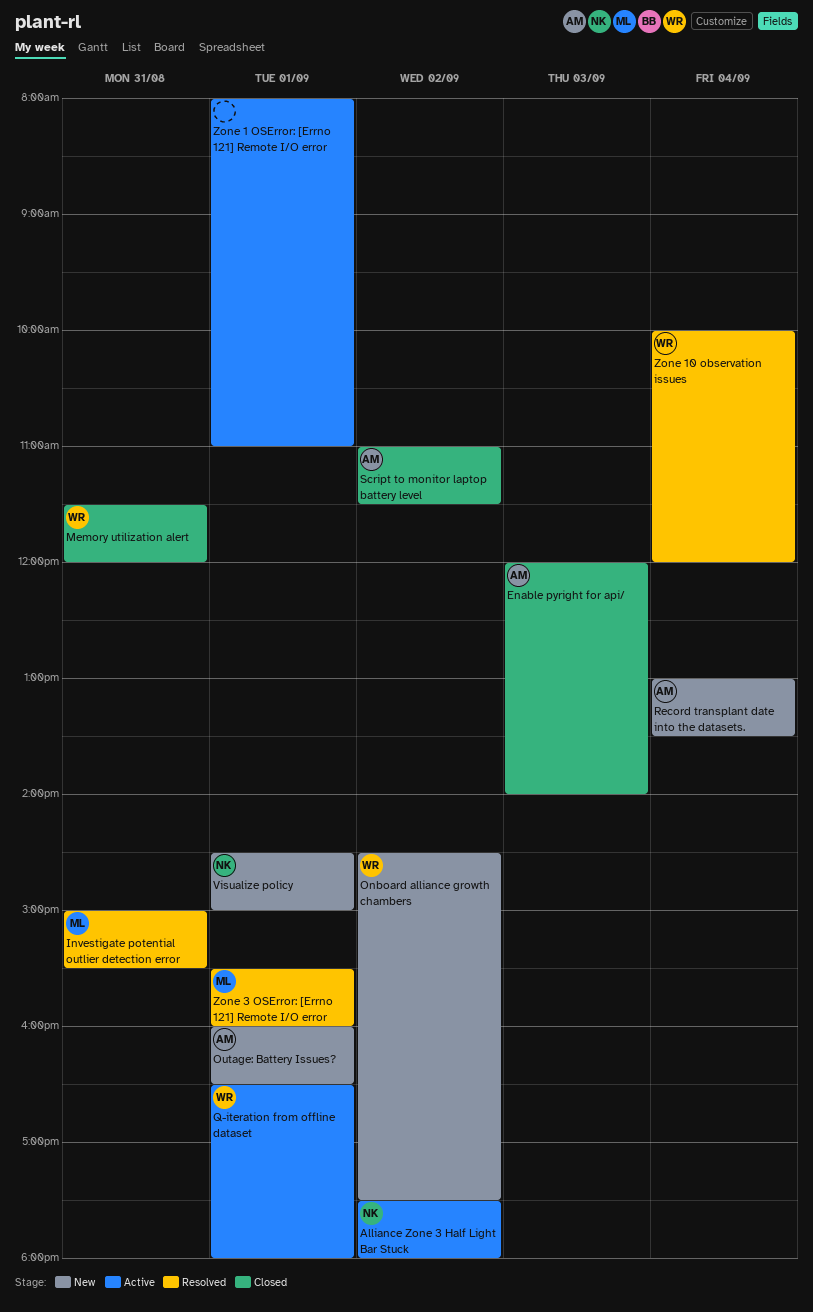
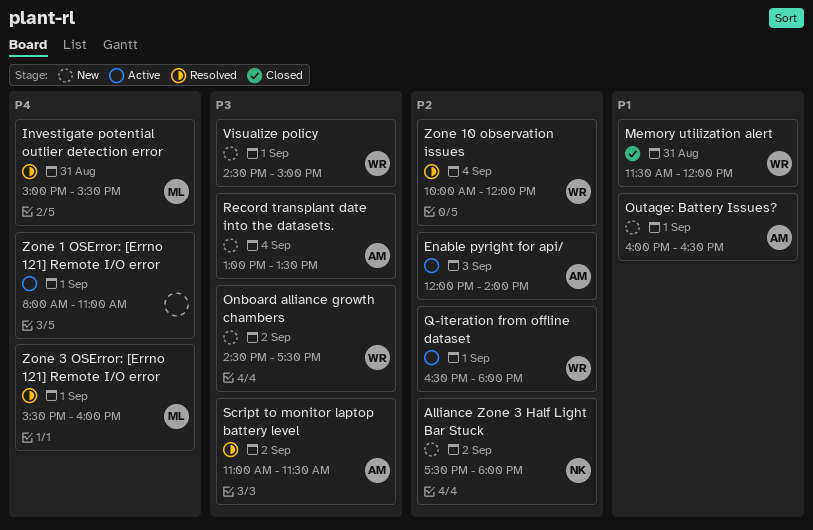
Alliance Zone 3 Half Light Bar Stuck, status: Active -> New
Enable pyright for api/, status: Closed -> Active
Script to monitor laptop battery level, status: Closed -> Resolved
Visualize policy, owner: NK -> WR

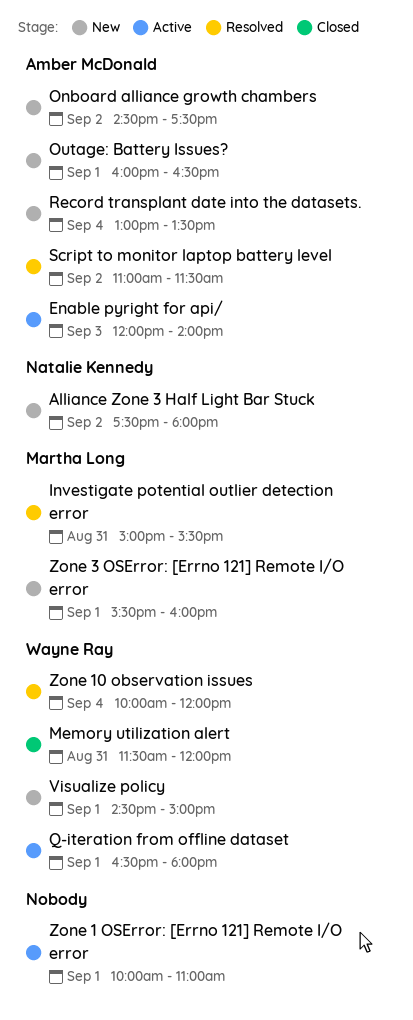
Onboard alliance growth chambers, owner: Wayne Ray -> Amber McDonald
Zone 1 OSError: [Errno 121] Remote I/O error, begins: 08:00 -> 10:00
Zone 3 OSError: [Errno 121] Remote I/O error, status: Resolved -> New

